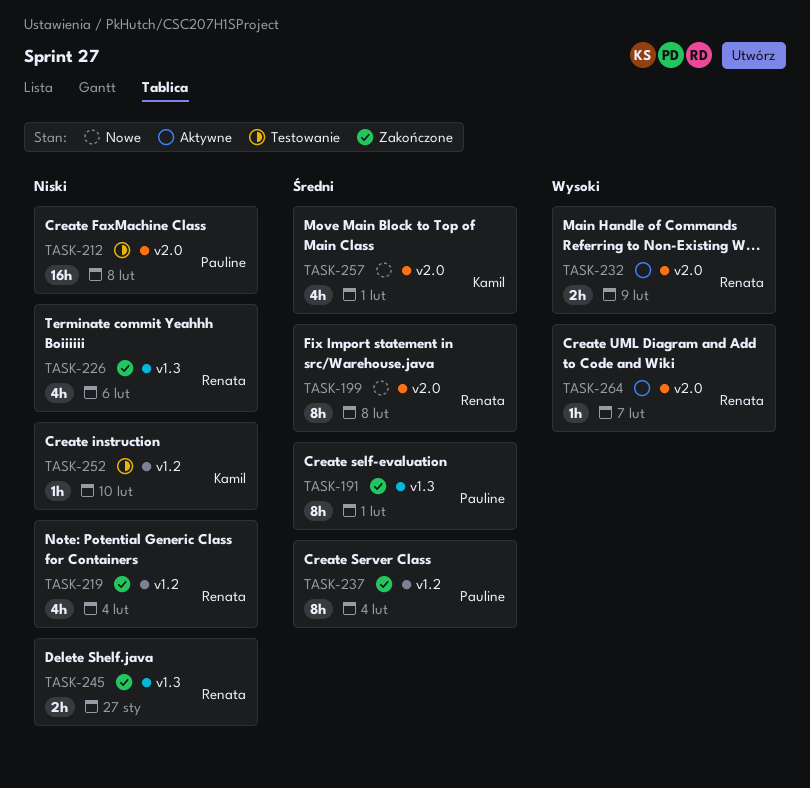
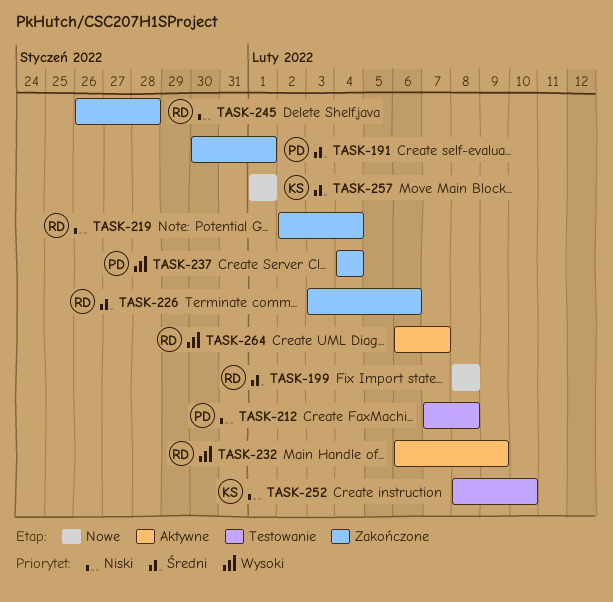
TASK-226, priority: Niski -> Średni
TASK-237, priority: Średni -> Wysoki
TASK-245, due: Jan 27 -> Jan 28

